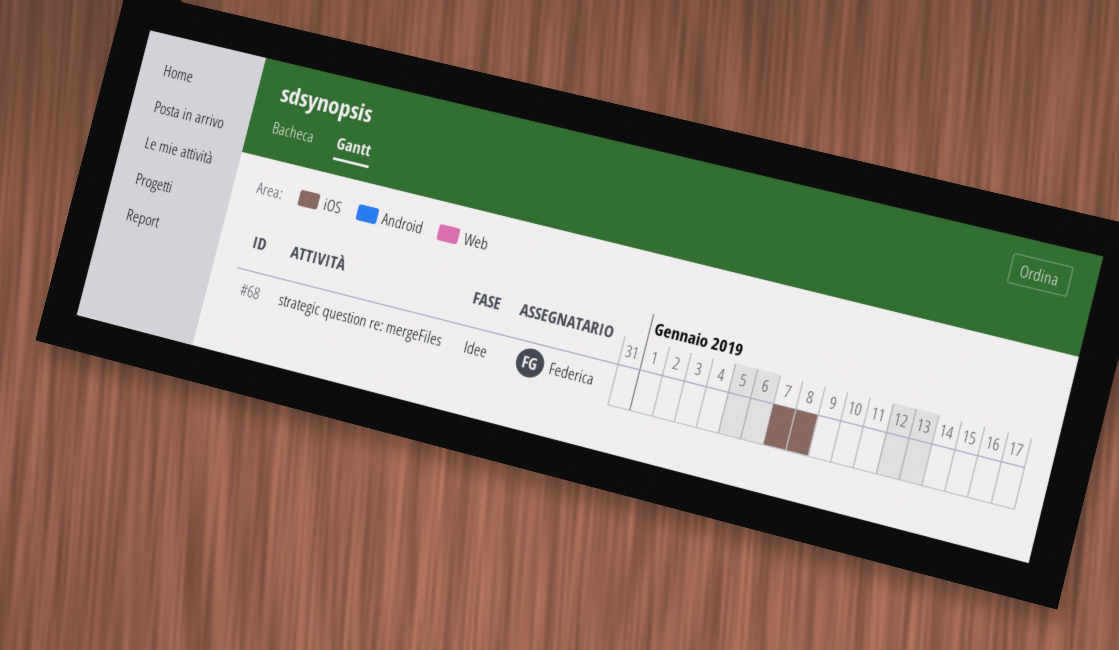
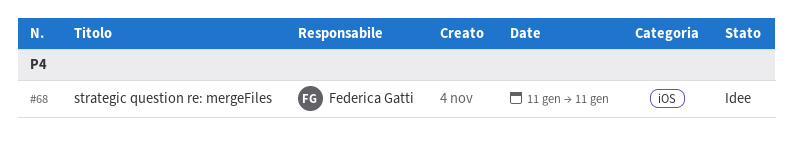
#68, start: Jan 7 -> Jan 11
#68, due: Jan 8 -> Jan 11

